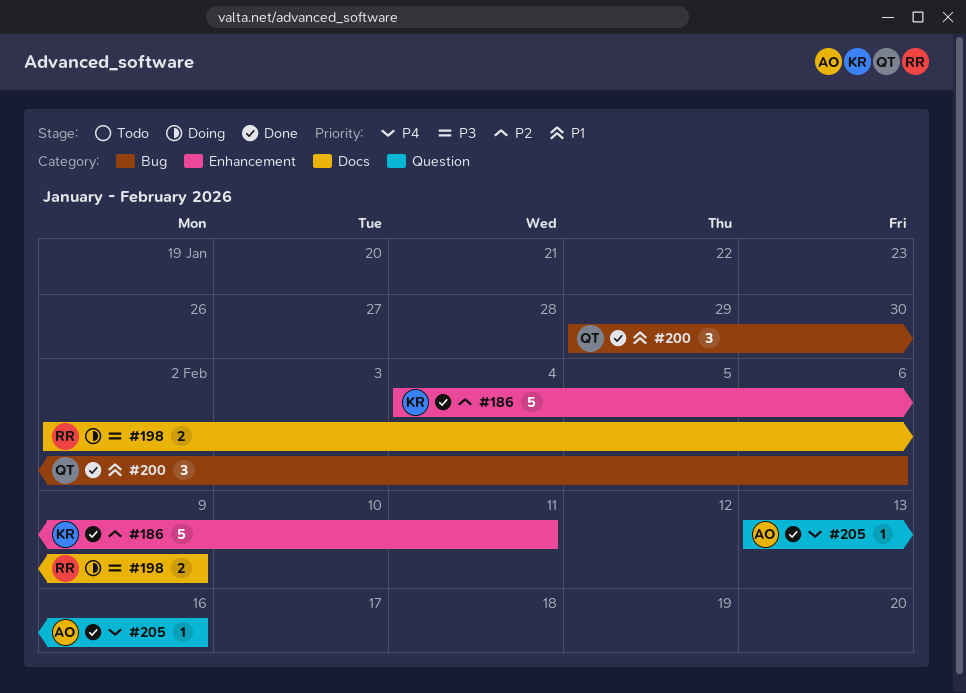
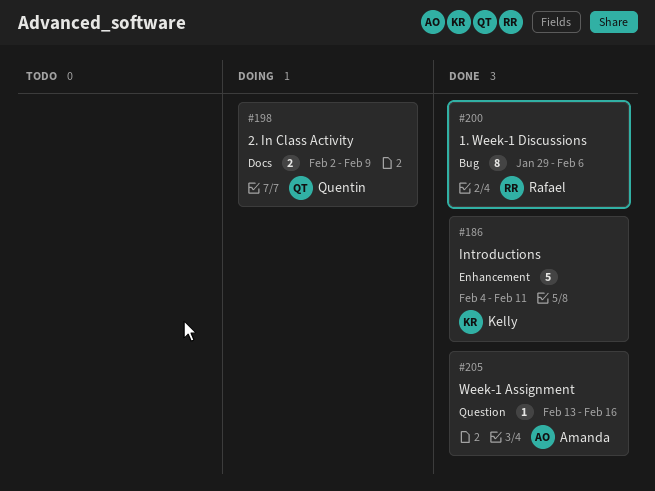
#198, owner: Rafael -> Quentin
#200, owner: Quentin -> Rafael
#200, estimate: 3 -> 8

